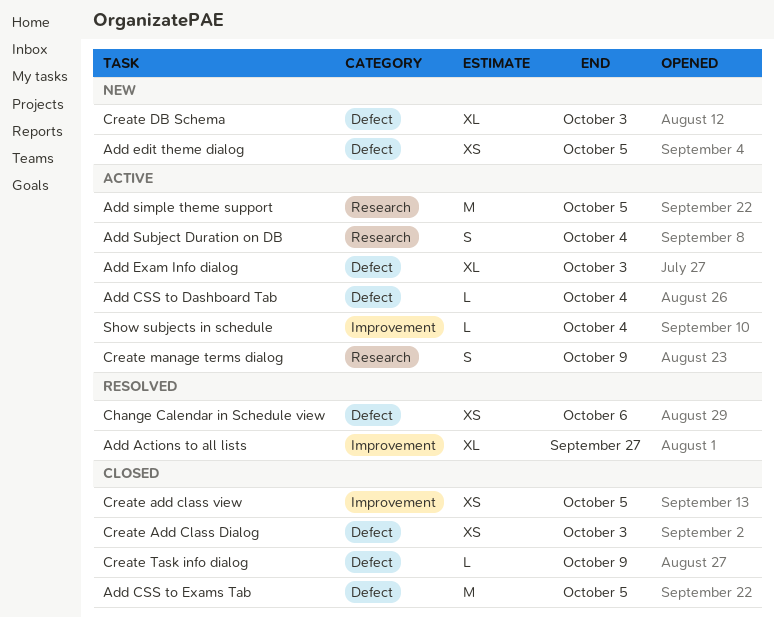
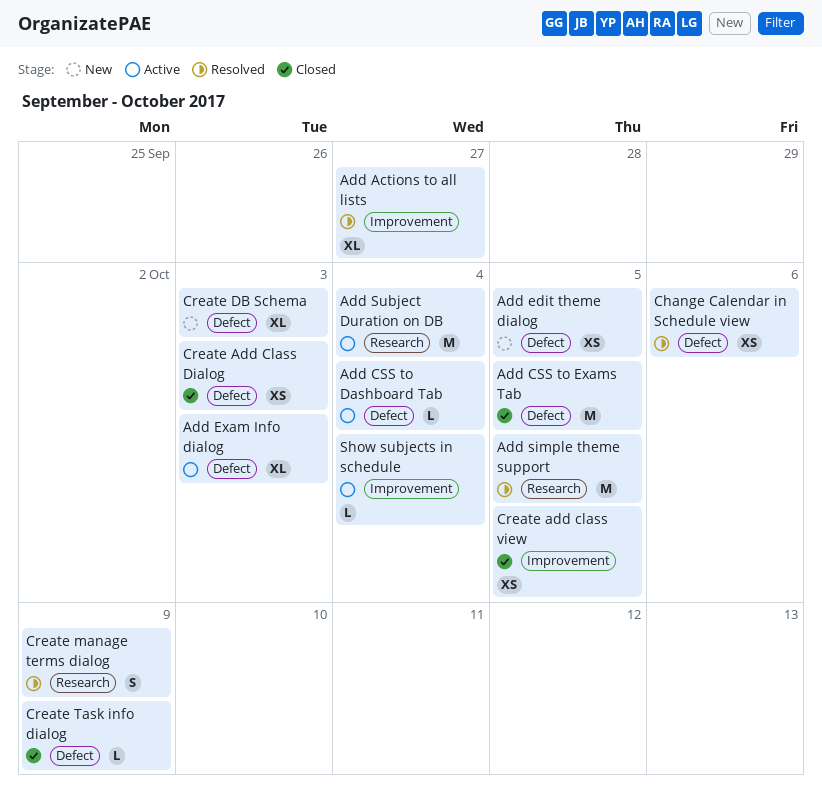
Add simple theme support, status: Active -> Resolved
Add Subject Duration on DB, estimate: S -> M
Create manage terms dialog, status: Active -> Resolved

